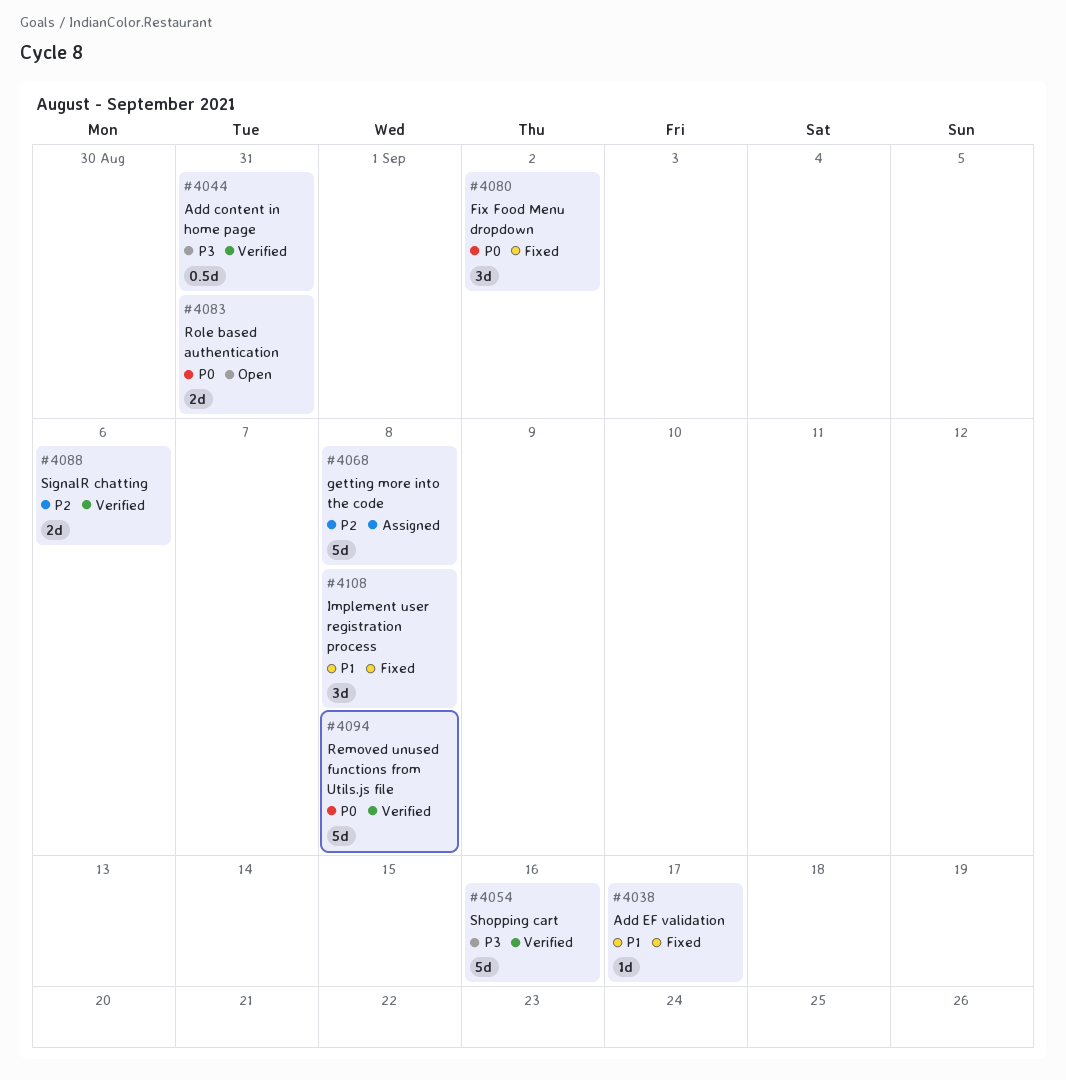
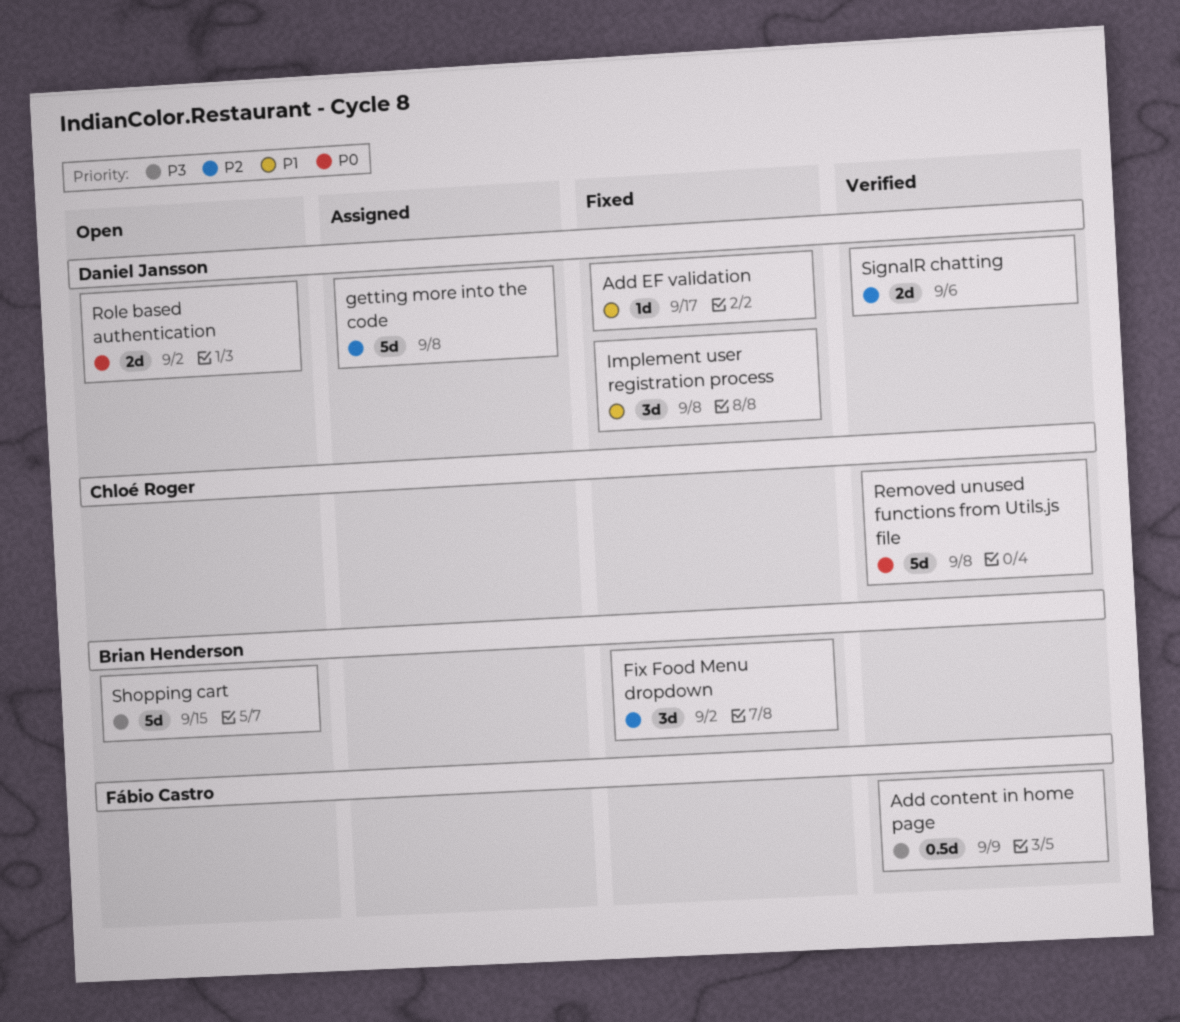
Add content in home page, due: Aug 31 -> Sep 9
Fix Food Menu dropdown, priority: P0 -> P2
Role based authentication, due: Aug 31 -> Sep 2
Shopping cart, status: Verified -> Open
Shopping cart, due: Sep 16 -> Sep 15

